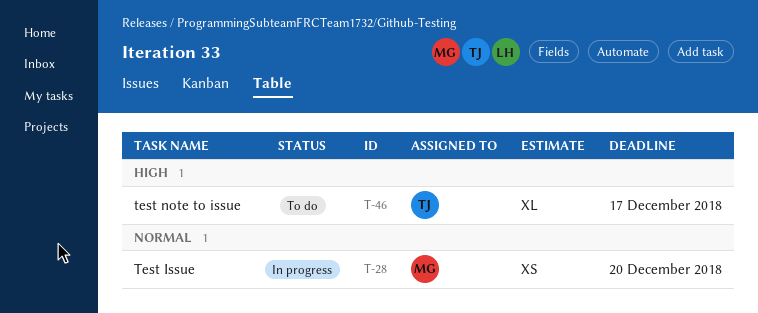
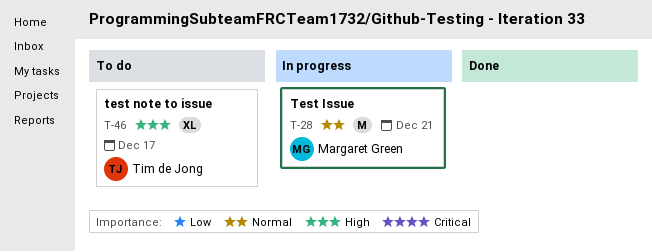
T-28, estimate: XS -> M
T-28, due: Dec 20 -> Dec 21

